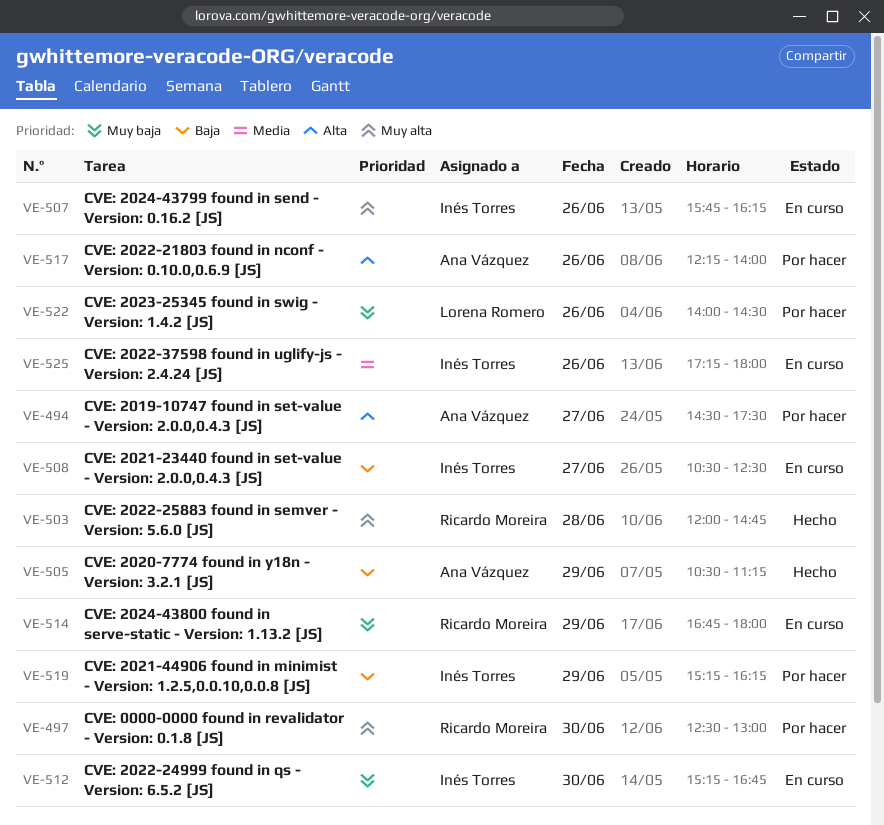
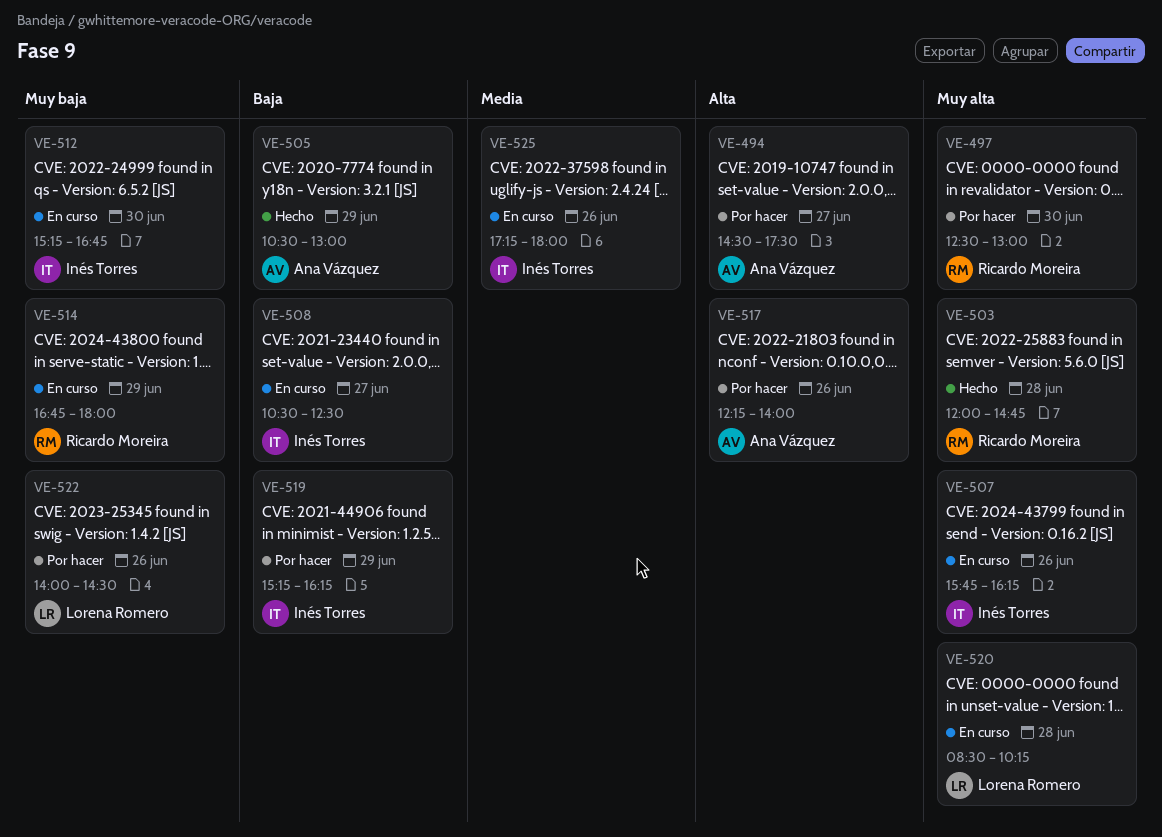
VE-505, ends: 11:15 -> 13:00
VE-520: none -> present

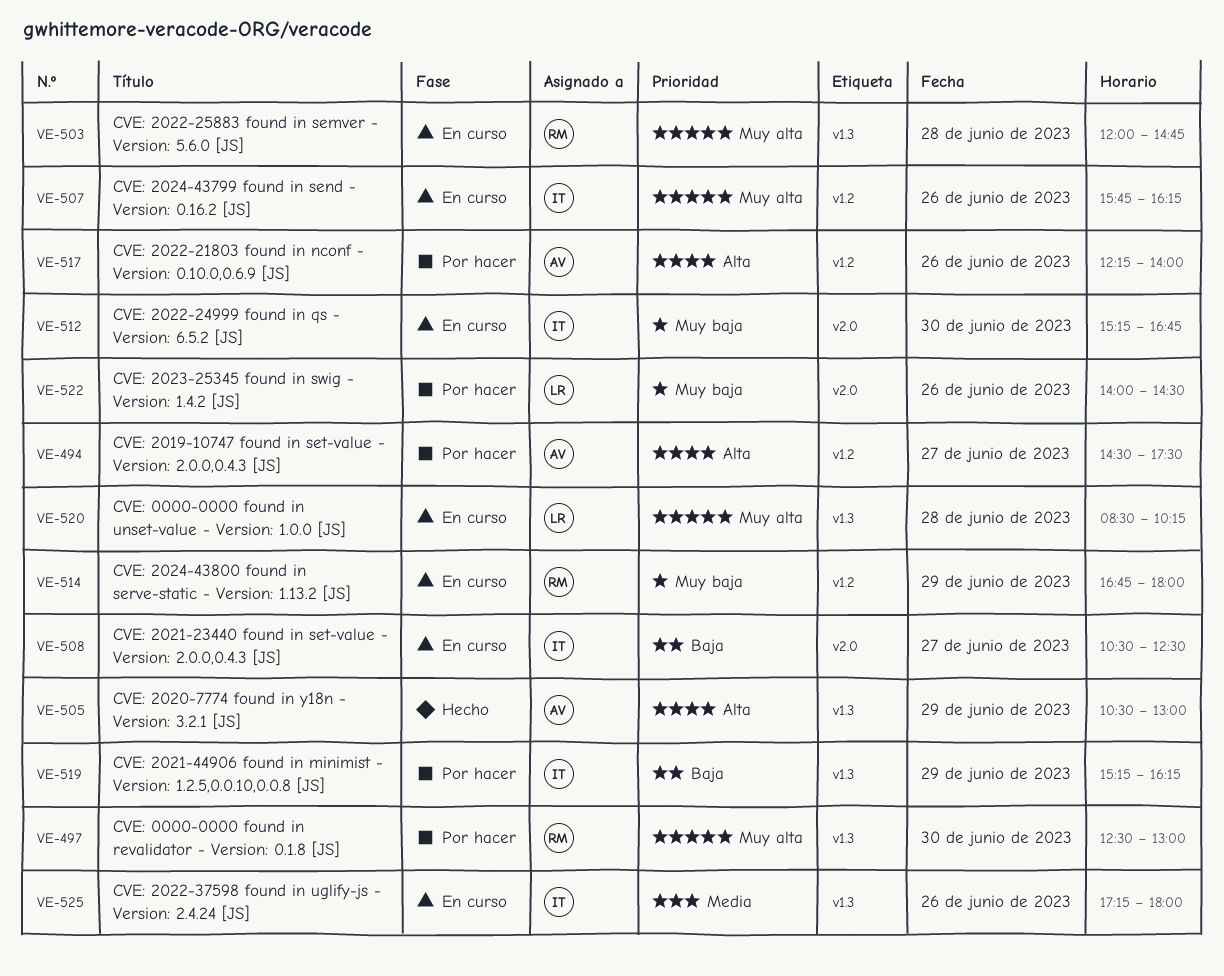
VE-503, status: Hecho -> En curso
VE-505, priority: Baja -> Alta

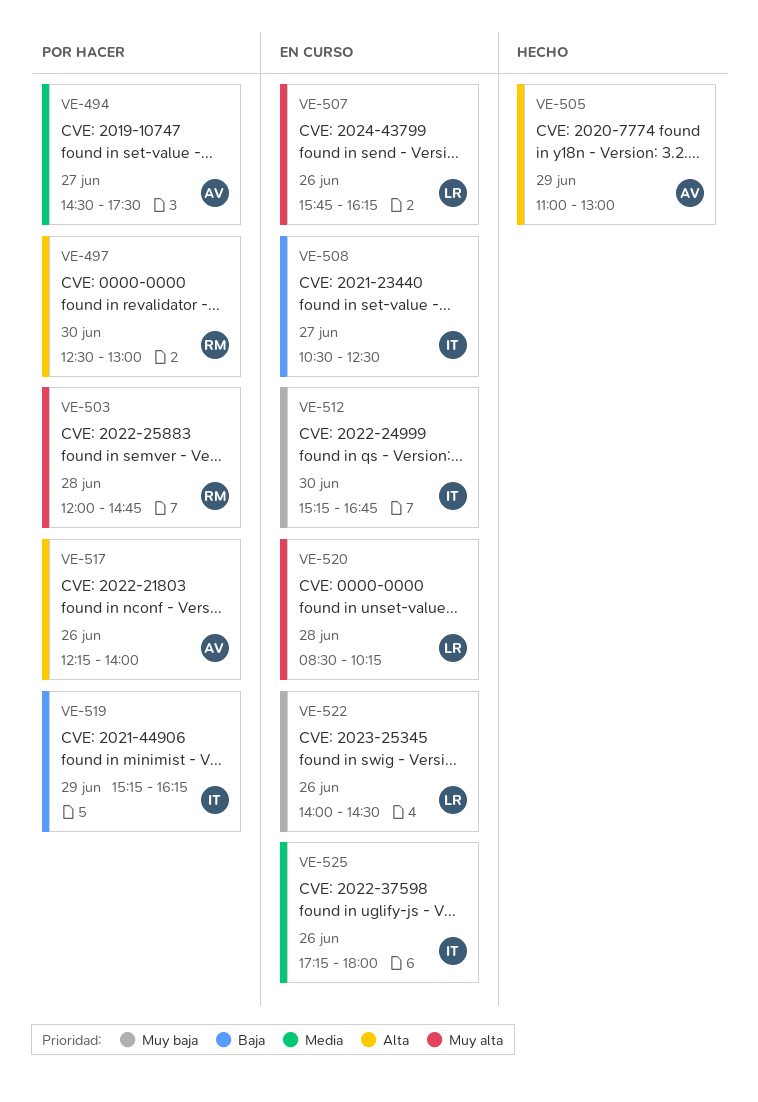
VE-494, priority: Alta -> Media
VE-497, priority: Muy alta -> Alta
VE-503, status: En curso -> Por hacer
VE-505, begins: 10:30 -> 11:00
VE-507, owner: IT -> LR
VE-514: present -> none
VE-522, status: Por hacer -> En curso

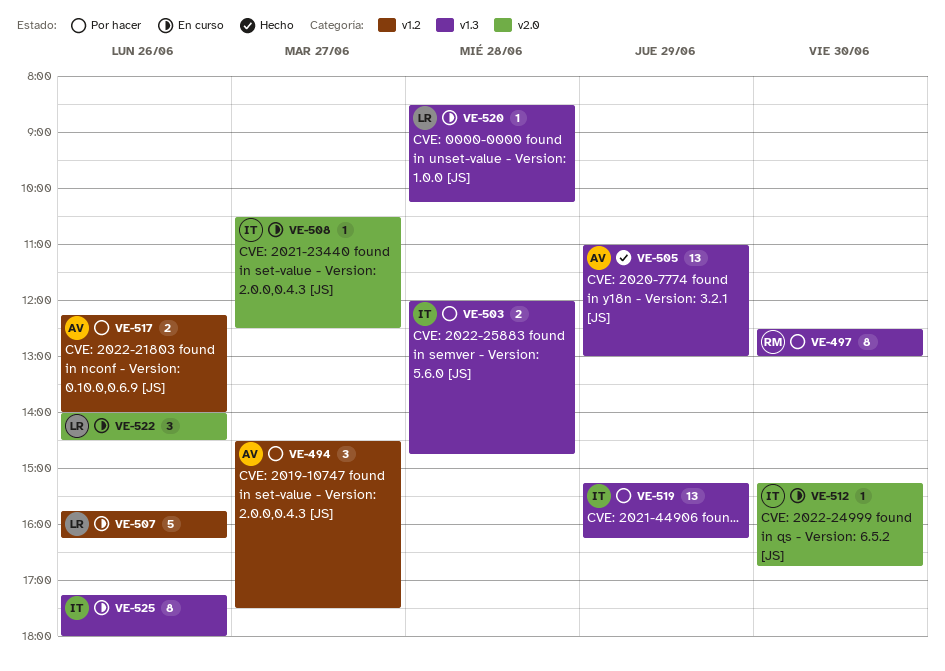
VE-503, owner: RM -> IT

